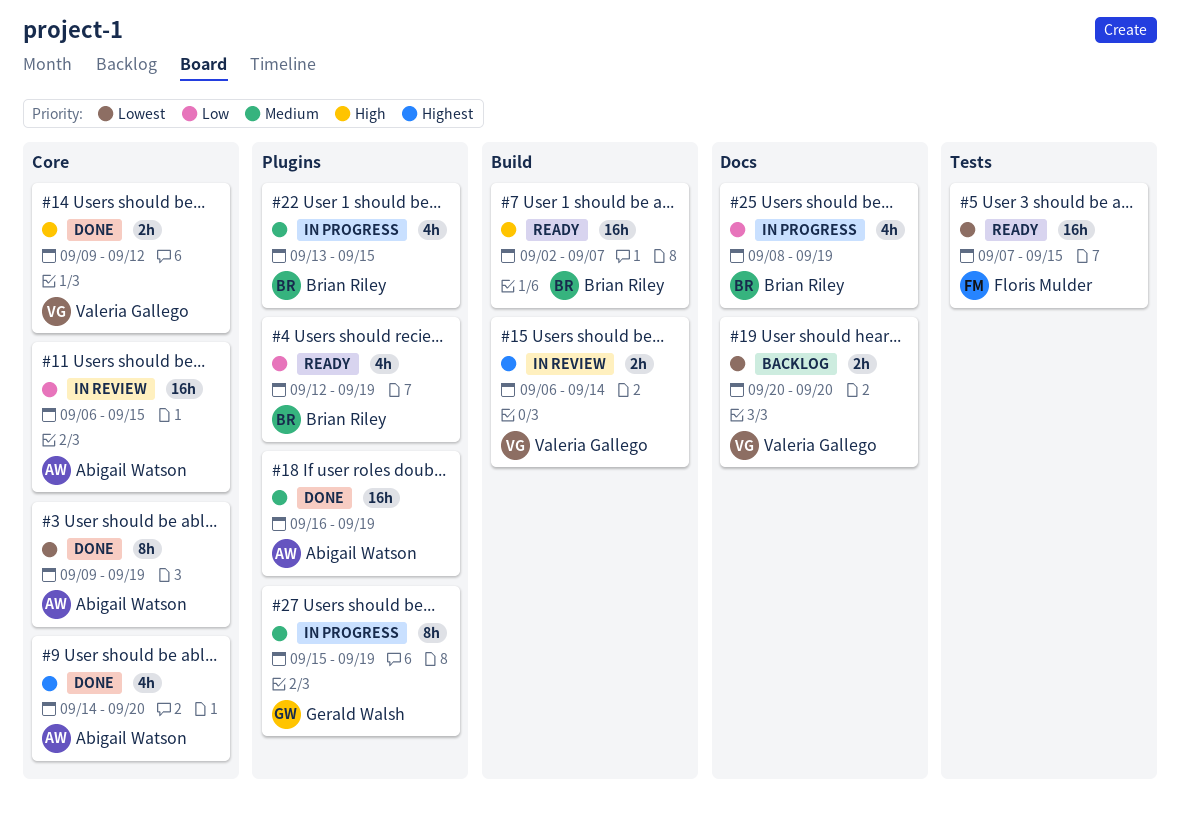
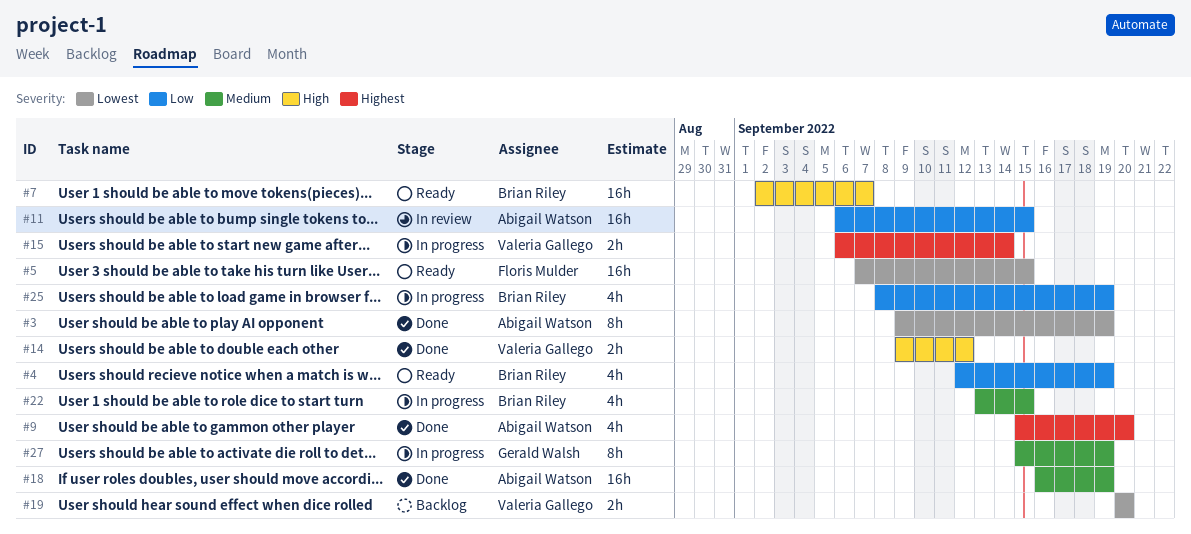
#9, start: Sep 14 -> Sep 15
#15, status: In review -> In progress

